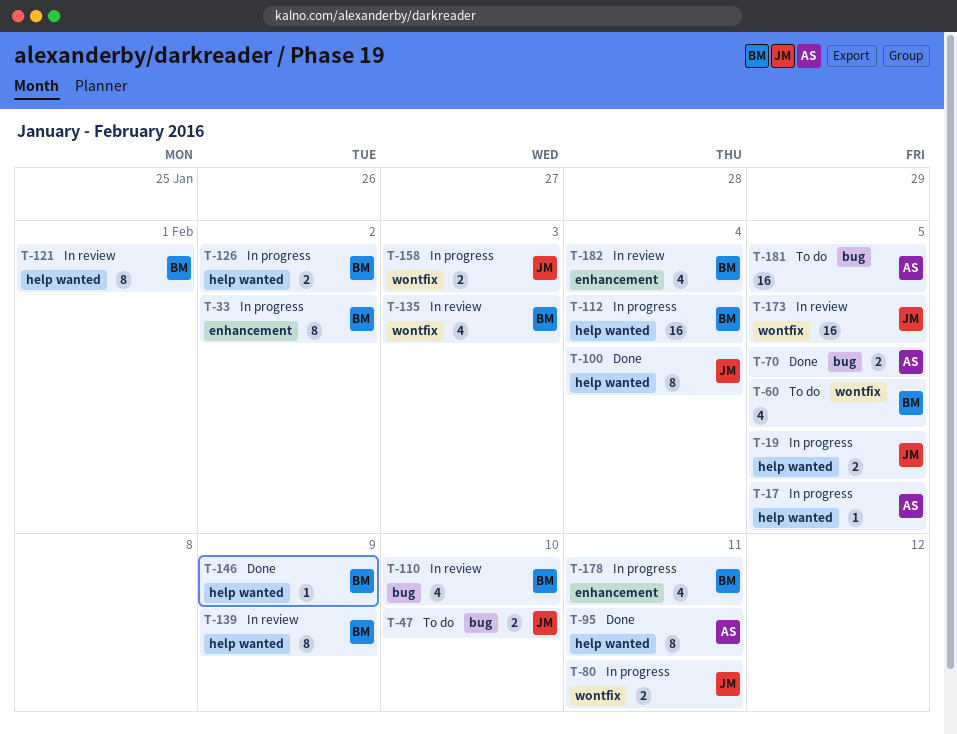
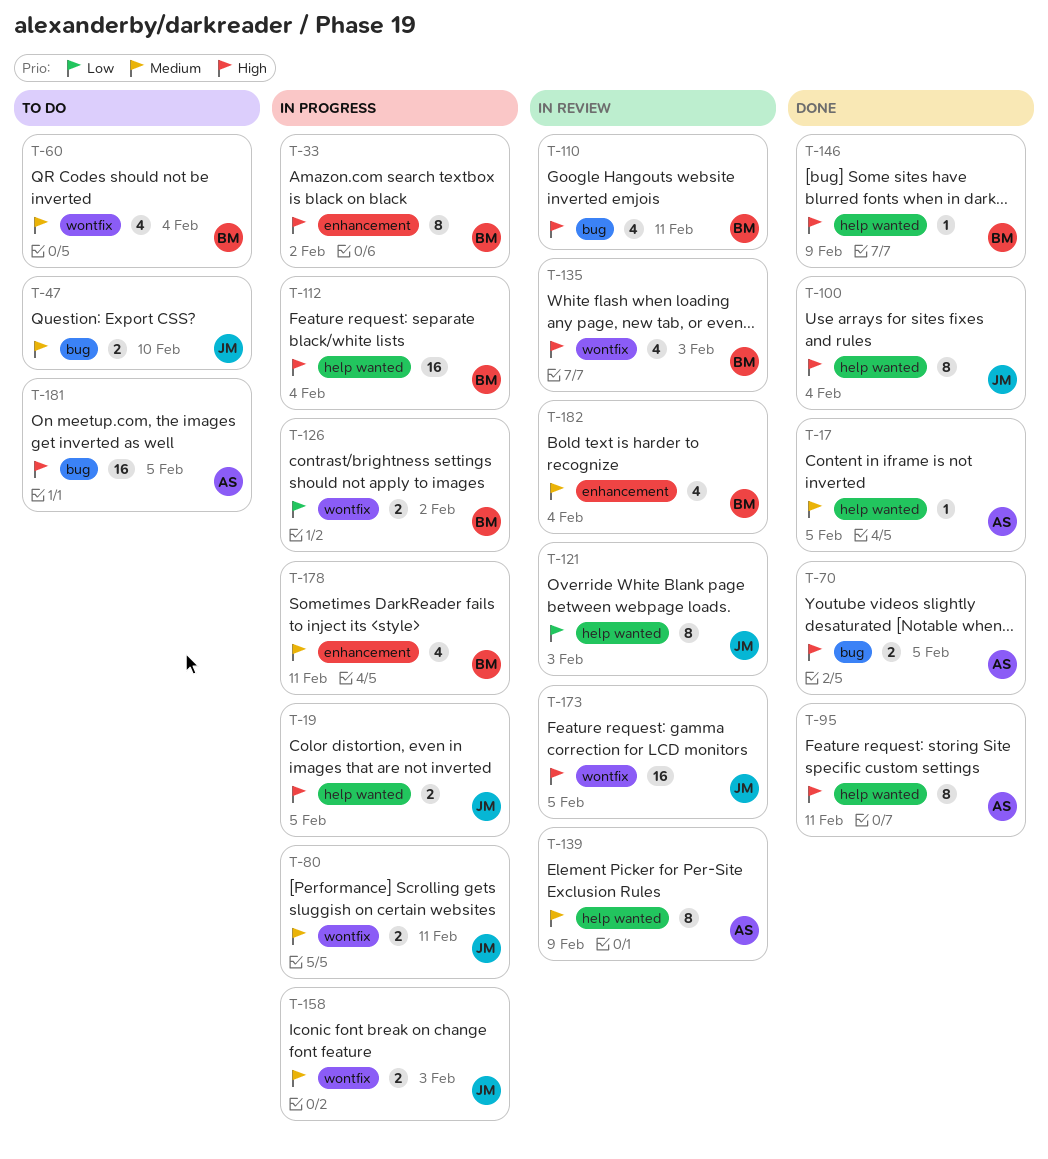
T-17, status: In progress -> Done
T-60, due: Feb 5 -> Feb 4
T-110, due: Feb 10 -> Feb 11
T-121, owner: BM -> JM
T-121, due: Feb 1 -> Feb 3
T-126, label: help wanted -> wontfix
T-139, owner: BM -> AS

